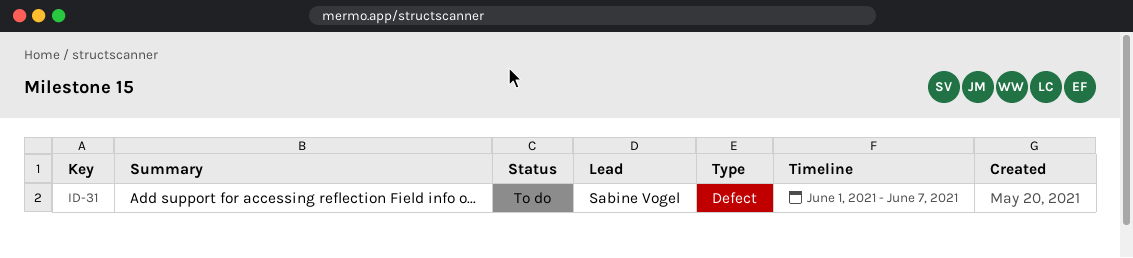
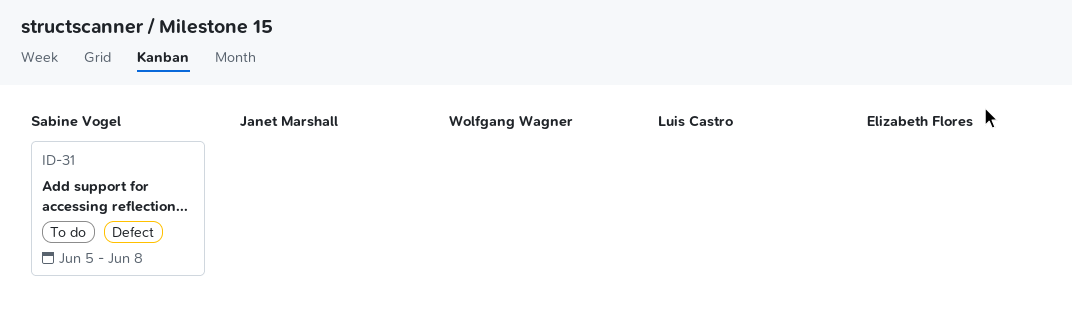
ID-31, start: Jun 1 -> Jun 5
ID-31, due: Jun 7 -> Jun 8

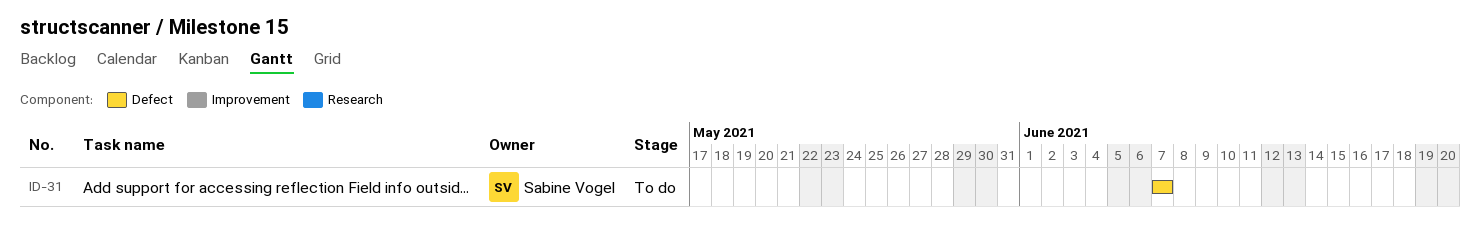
ID-31, start: Jun 5 -> Jun 7
ID-31, due: Jun 8 -> Jun 7

